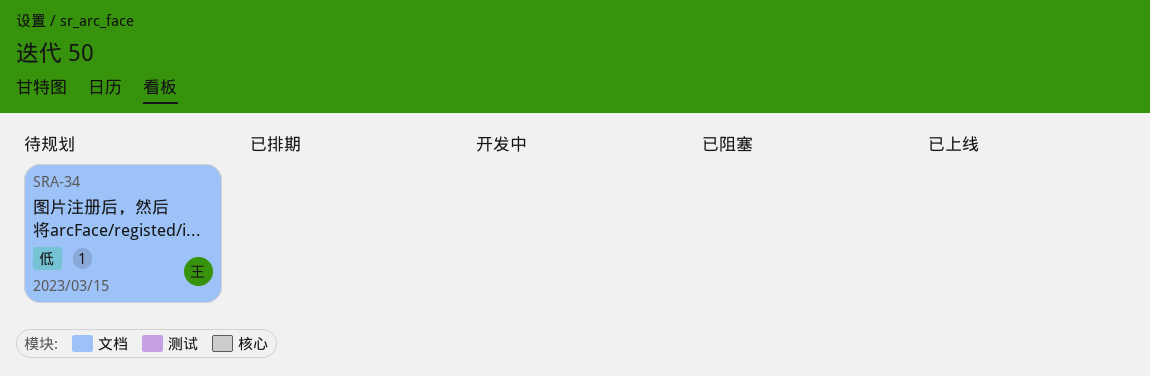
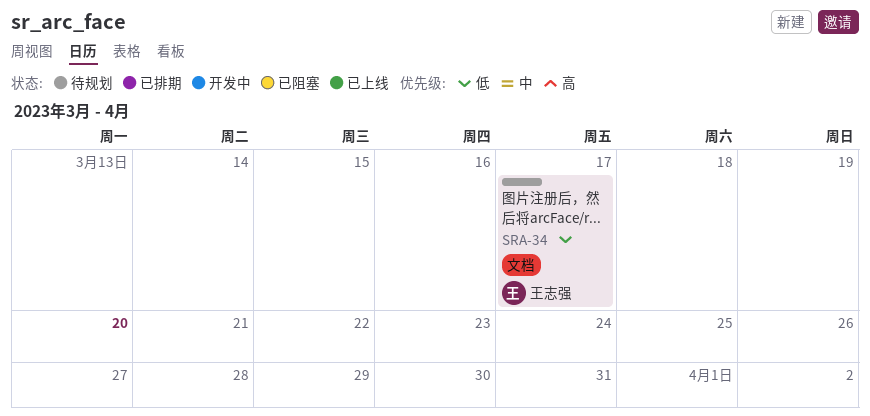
SRA-34, due: Mar 15 -> Mar 17

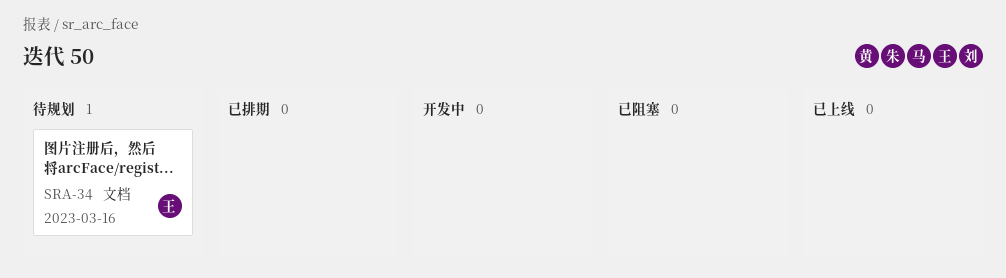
SRA-34, due: Mar 17 -> Mar 16

